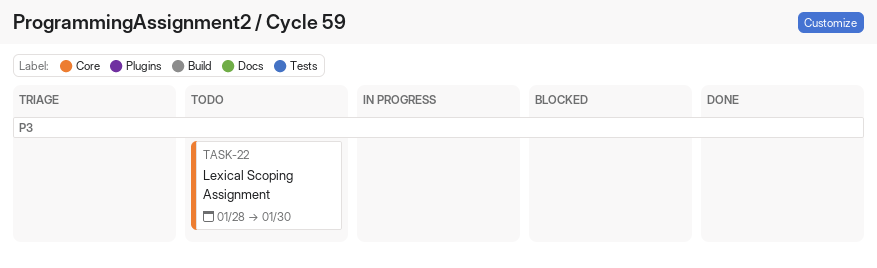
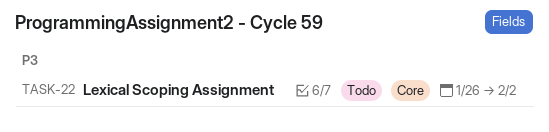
TASK-22, start: Jan 28 -> Jan 26
TASK-22, due: Jan 30 -> Feb 2

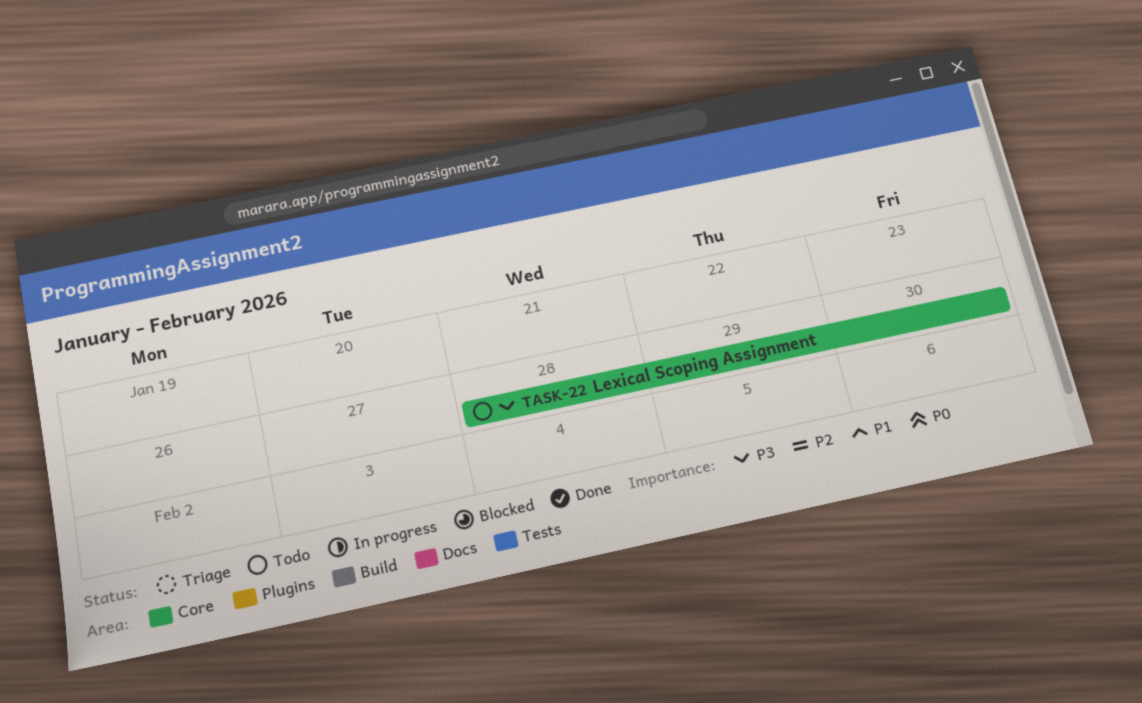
TASK-22, start: Jan 26 -> Jan 28
TASK-22, due: Feb 2 -> Jan 30

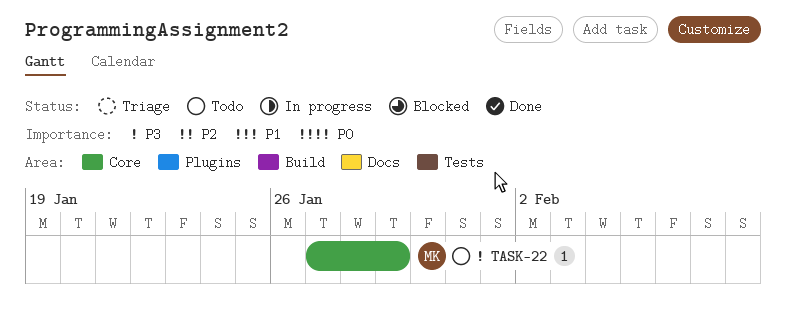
TASK-22, start: Jan 28 -> Jan 27
TASK-22, due: Jan 30 -> Jan 29

